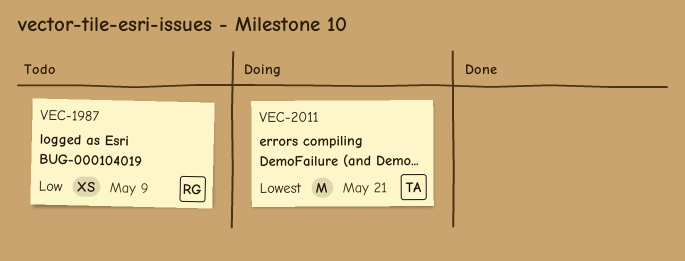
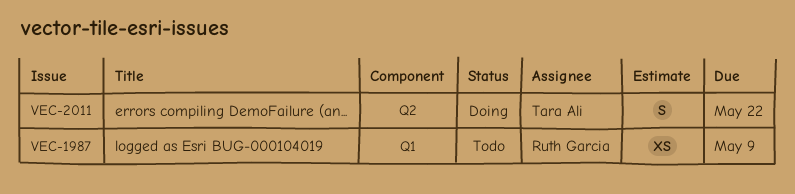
VEC-2011, estimate: M -> S
VEC-2011, due: May 21 -> May 22

